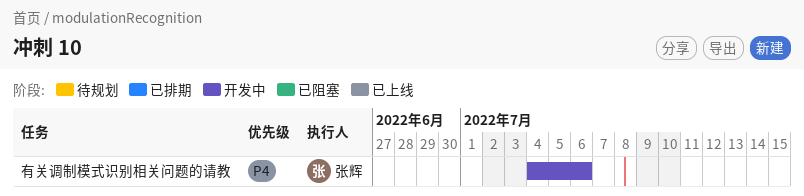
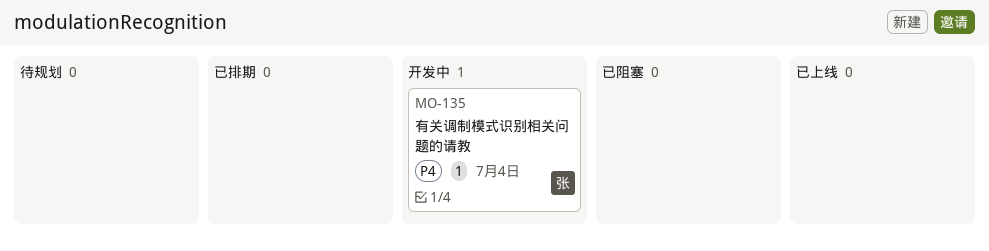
有关调制模式识别相关问题的请教, due: Jul 6 -> Jul 4

